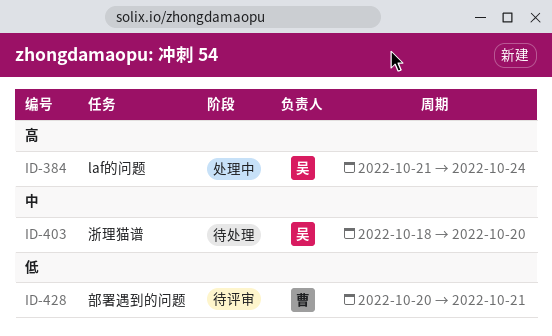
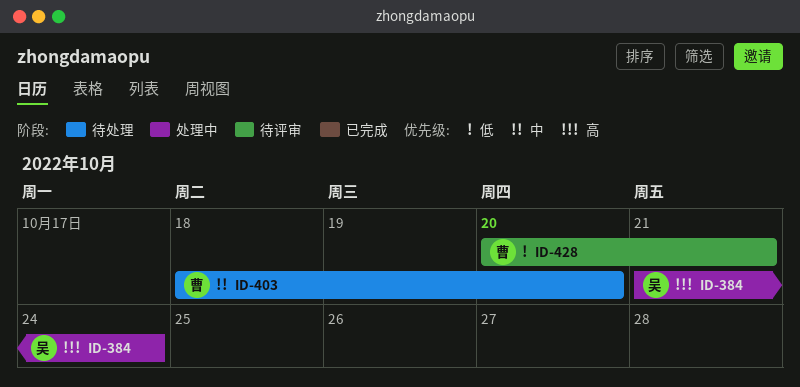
ID-403, owner: 吴 -> 曹

